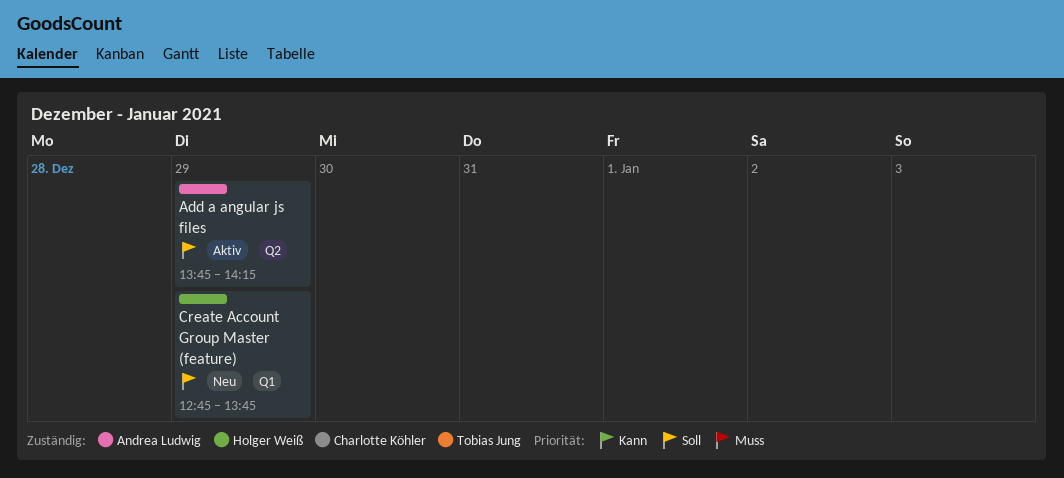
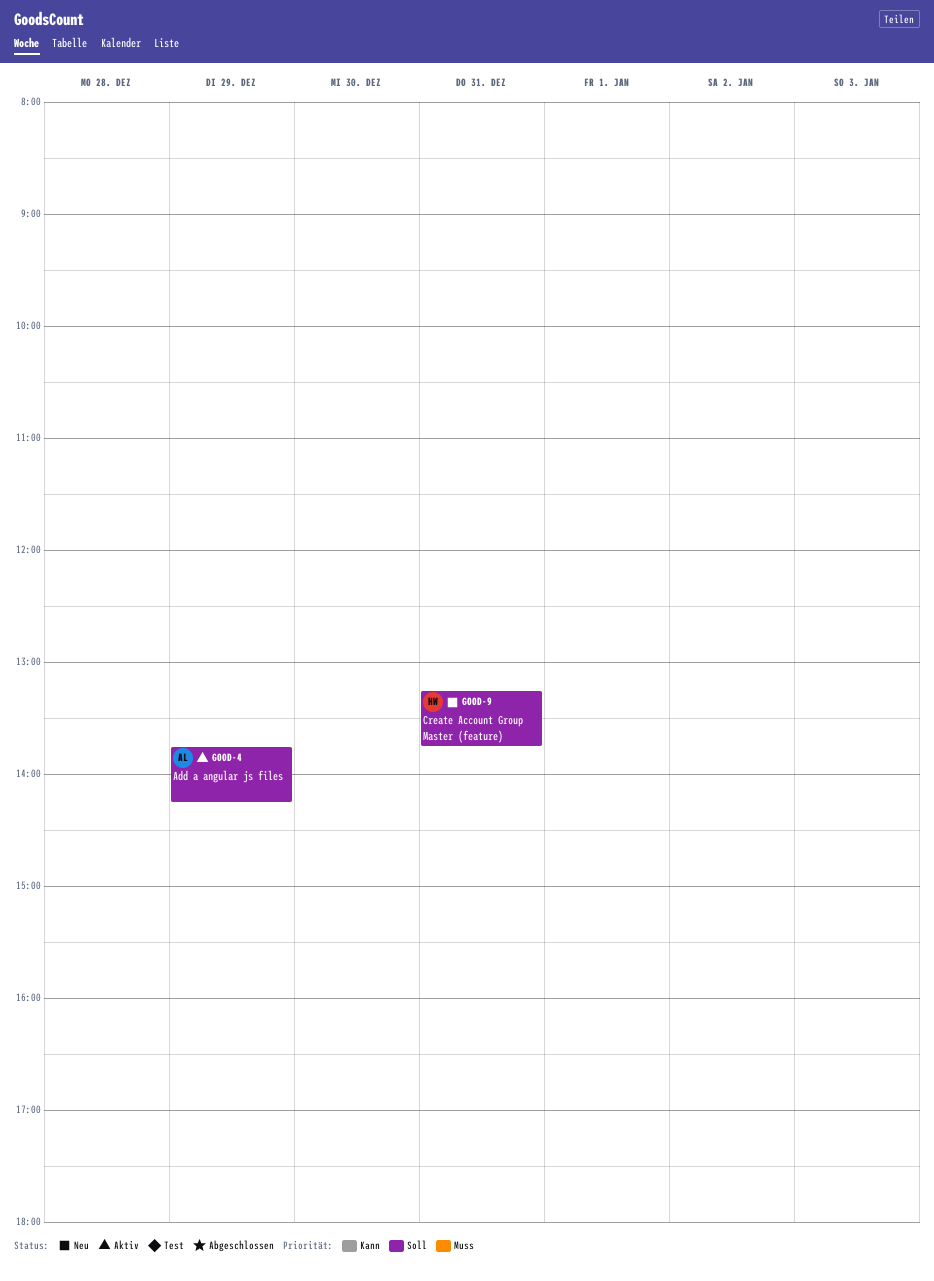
Create Account Group Master (feature), day: Dec 29 -> Dec 31
Create Account Group Master (feature), begins: 12:45 -> 13:15

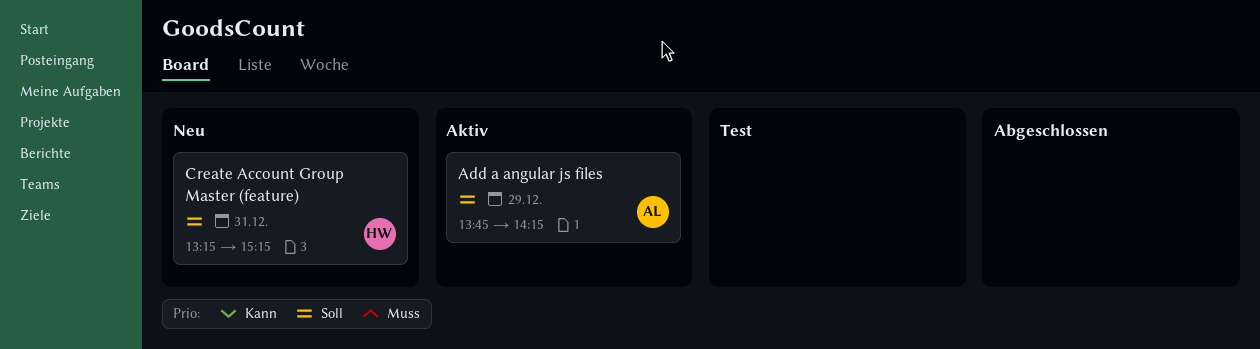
Create Account Group Master (feature), ends: 13:45 -> 15:15

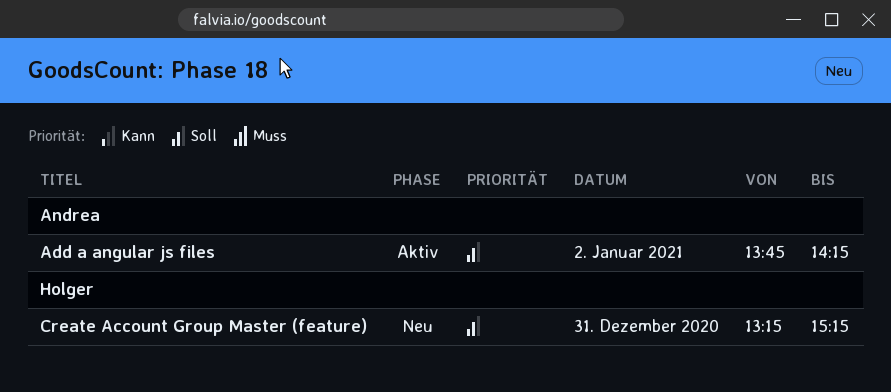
Add a angular js files, day: Dec 29 -> Jan 2

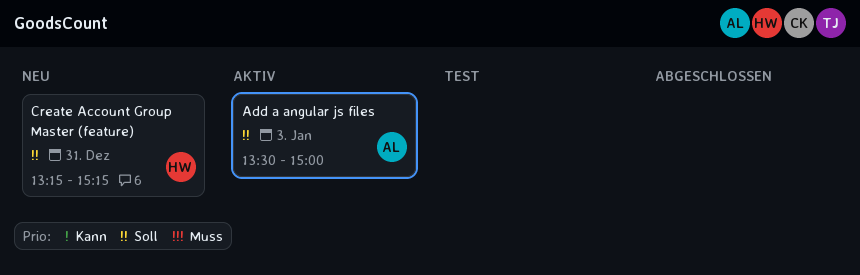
Add a angular js files, day: Jan 2 -> Jan 3
Add a angular js files, begins: 13:45 -> 13:30
Add a angular js files, ends: 14:15 -> 15:00

